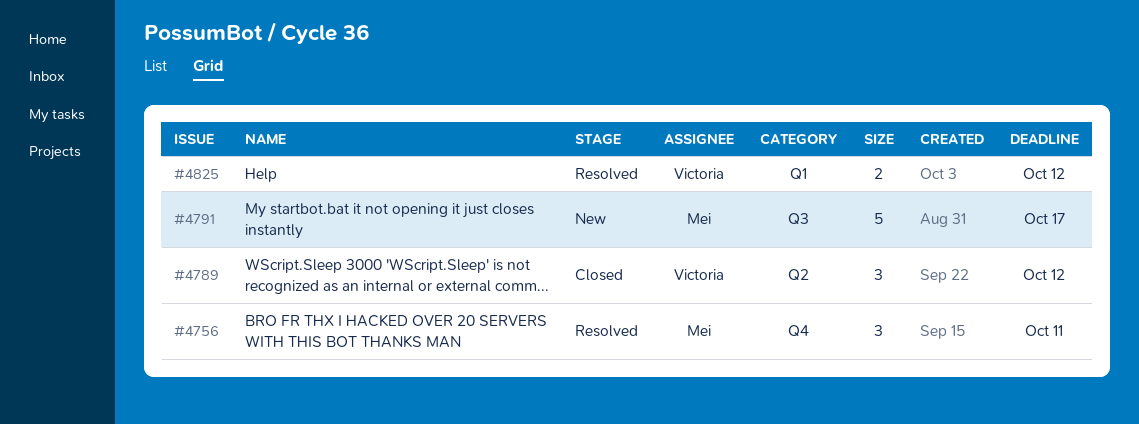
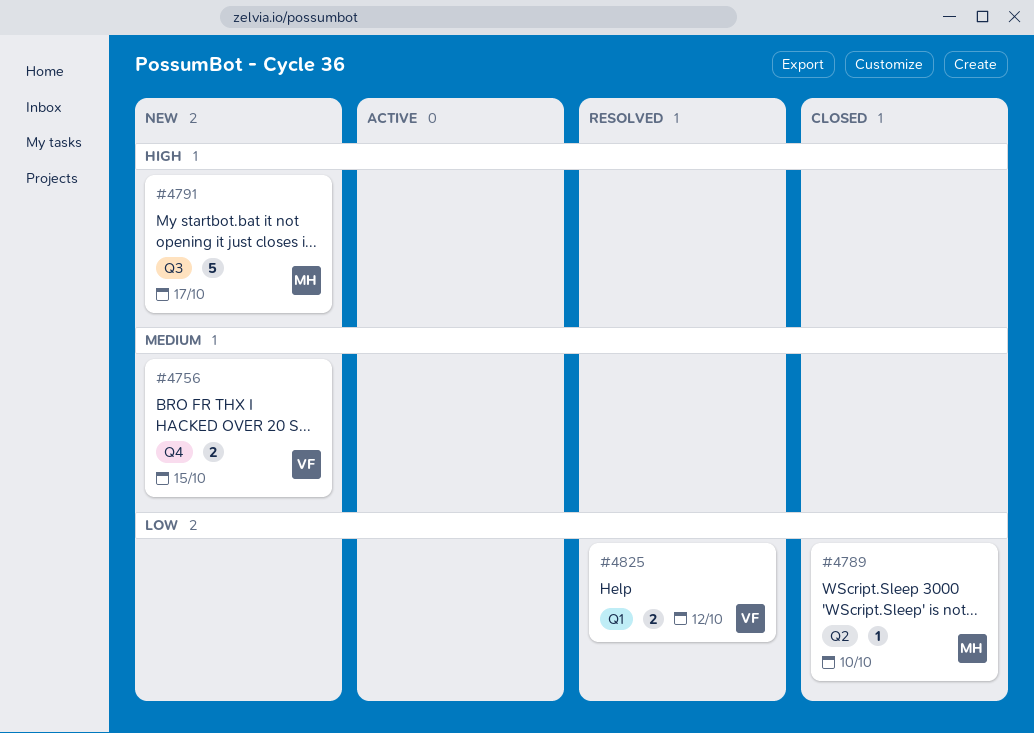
#4756, status: Resolved -> New
#4756, owner: Mei -> Victoria
#4756, estimate: 3 -> 2
#4756, due: Oct 11 -> Oct 15
#4789, owner: Victoria -> Mei
#4789, estimate: 3 -> 1
#4789, due: Oct 12 -> Oct 10

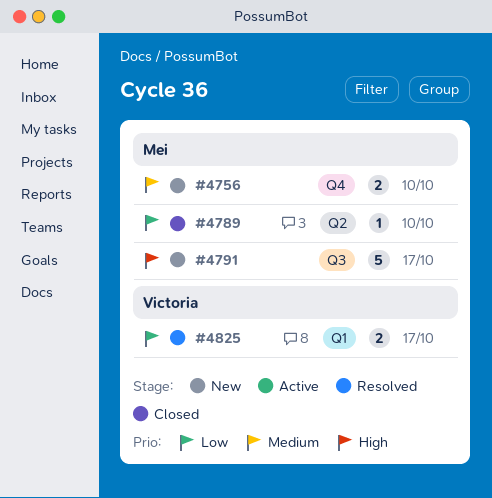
#4756, owner: Victoria -> Mei
#4756, due: Oct 15 -> Oct 10
#4825, due: Oct 12 -> Oct 17

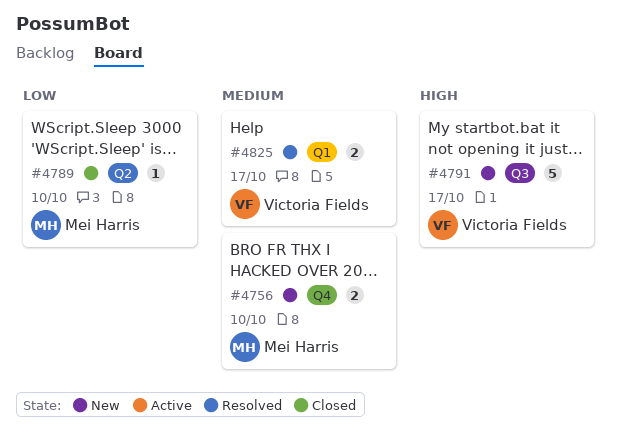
#4791, owner: Mei Harris -> Victoria Fields
#4825, priority: Low -> Medium

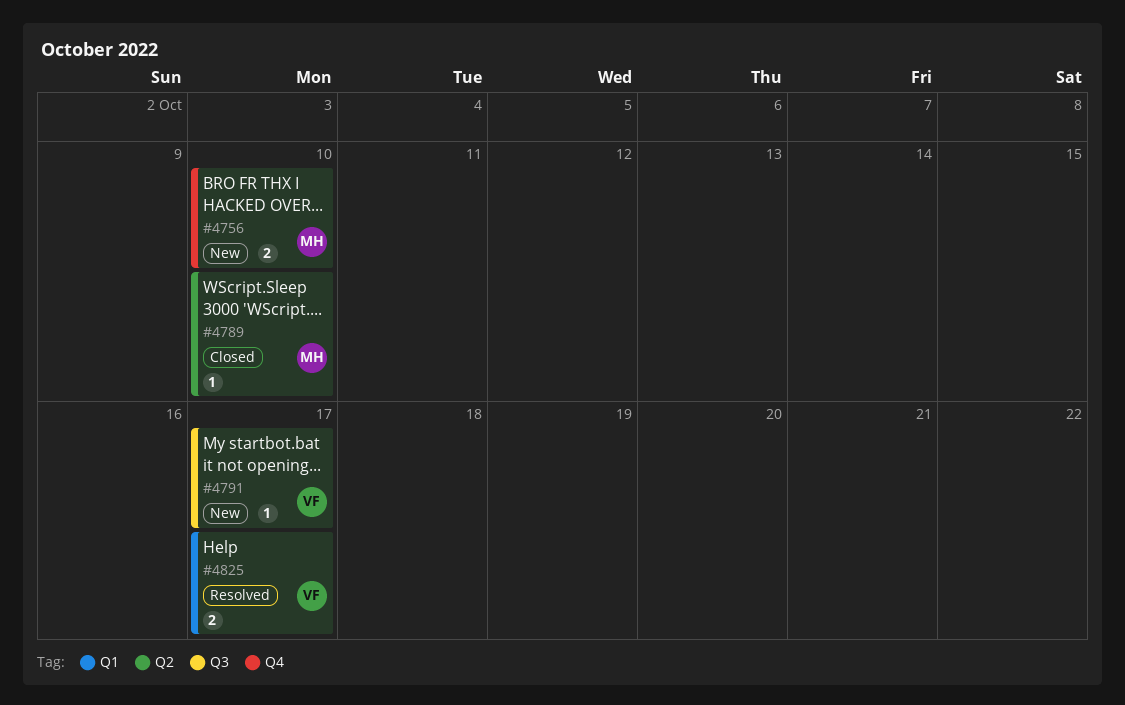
#4791, estimate: 5 -> 1

